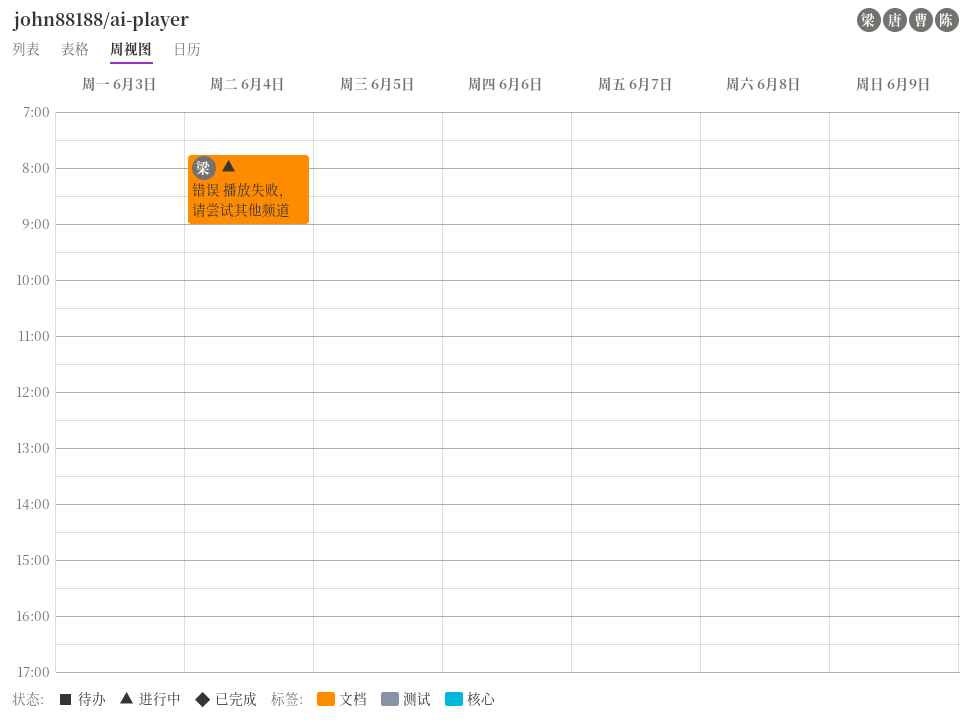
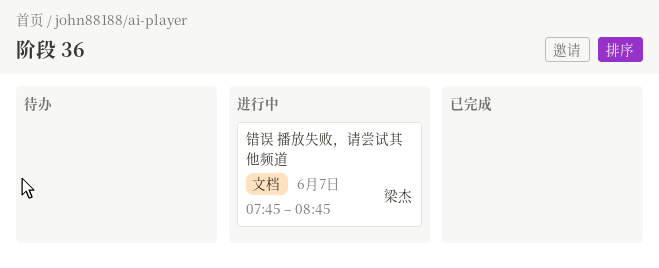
错误 播放失败，请尝试其他频道, day: Jun 4 -> Jun 7
错误 播放失败，请尝试其他频道, ends: 09:00 -> 08:45

